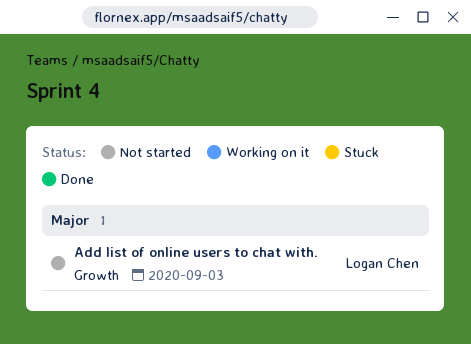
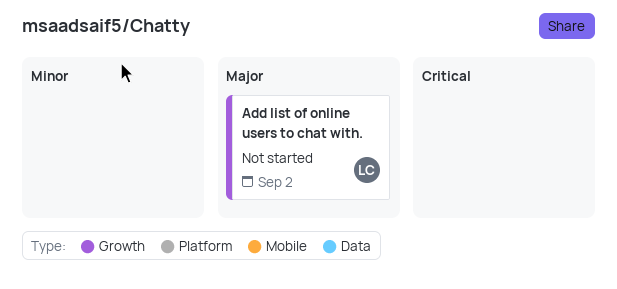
Add list of online users to chat with., due: Sep 3 -> Sep 2

